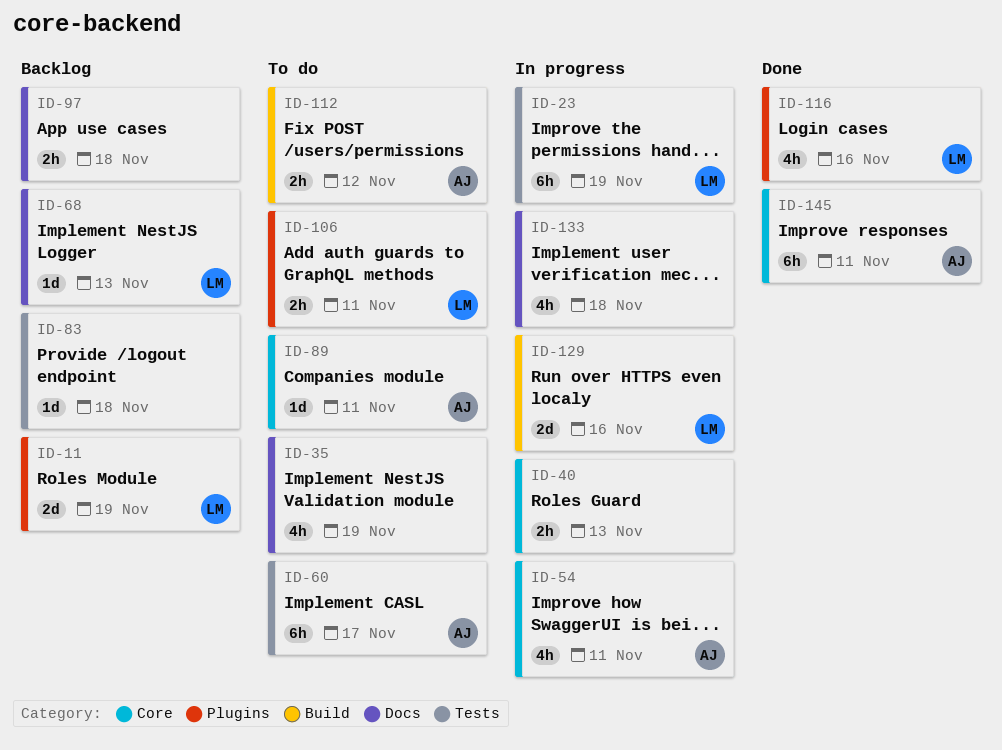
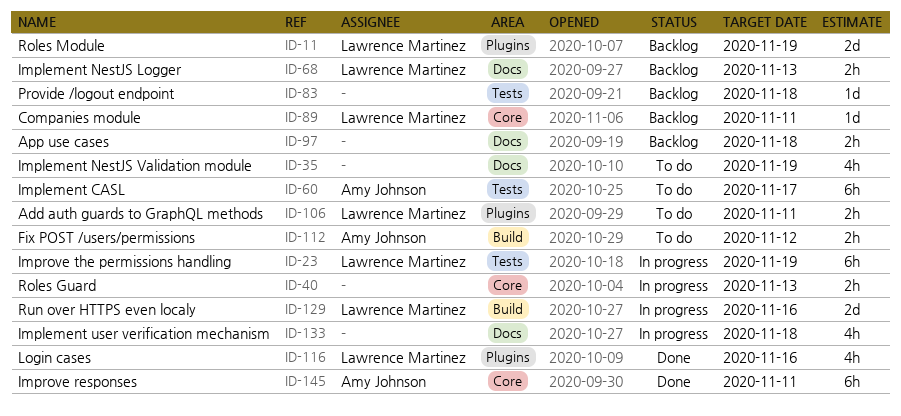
ID-54: present -> none
ID-68, estimate: 1d -> 2h
ID-89, status: To do -> Backlog
ID-89, owner: Amy Johnson -> Lawrence Martinez

